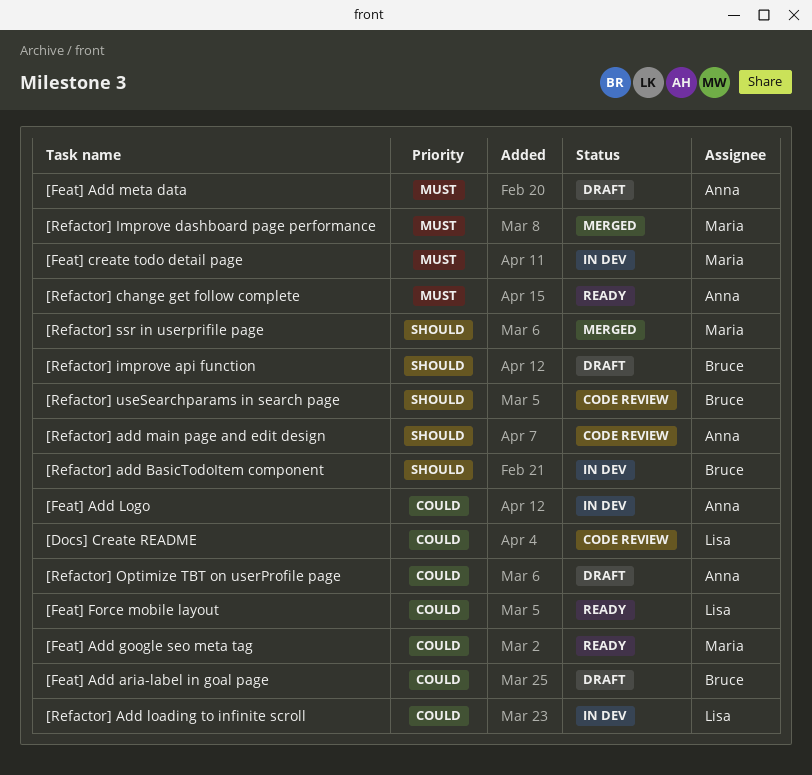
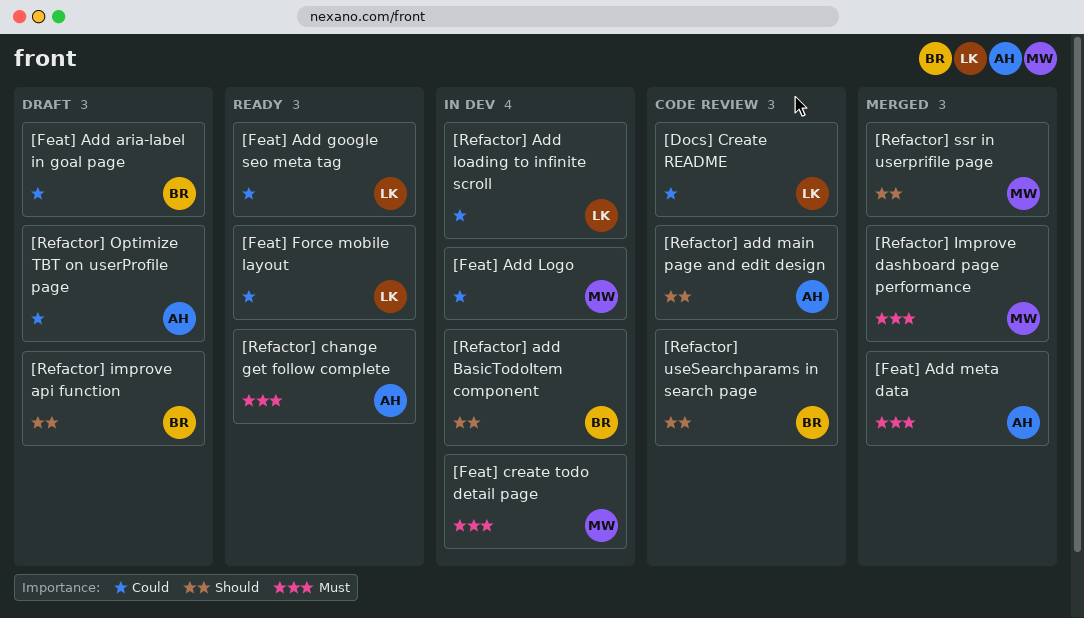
[Feat] Add google seo meta tag, owner: Maria -> Lisa
[Feat] Add Logo, owner: Anna -> Maria
[Feat] Add meta data, status: Draft -> Merged

